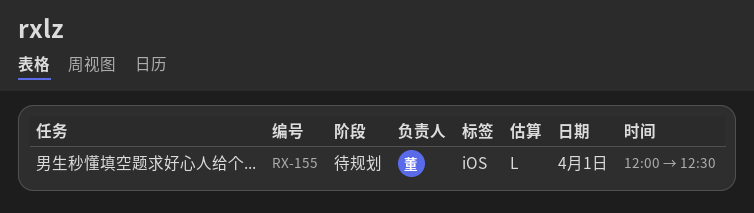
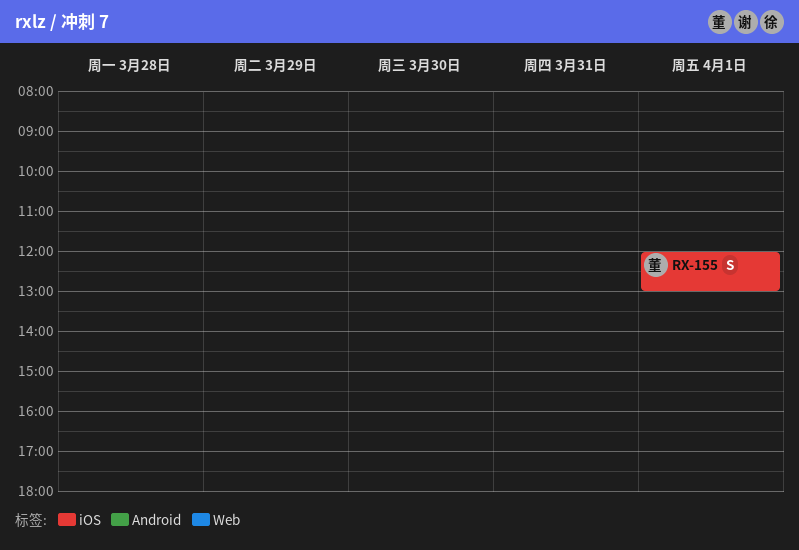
RX-155, estimate: L -> S
RX-155, ends: 12:30 -> 13:00

